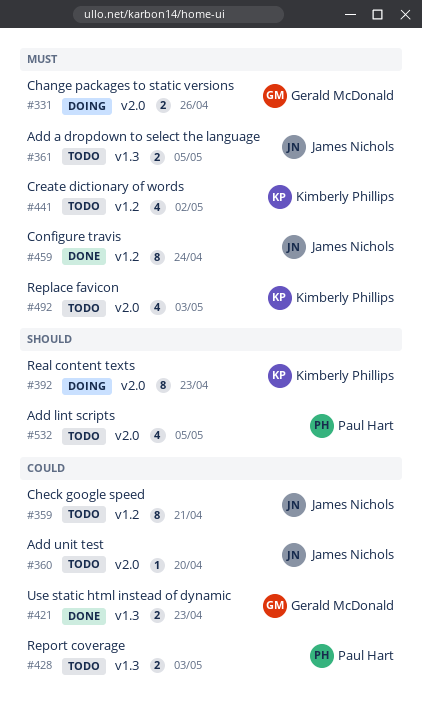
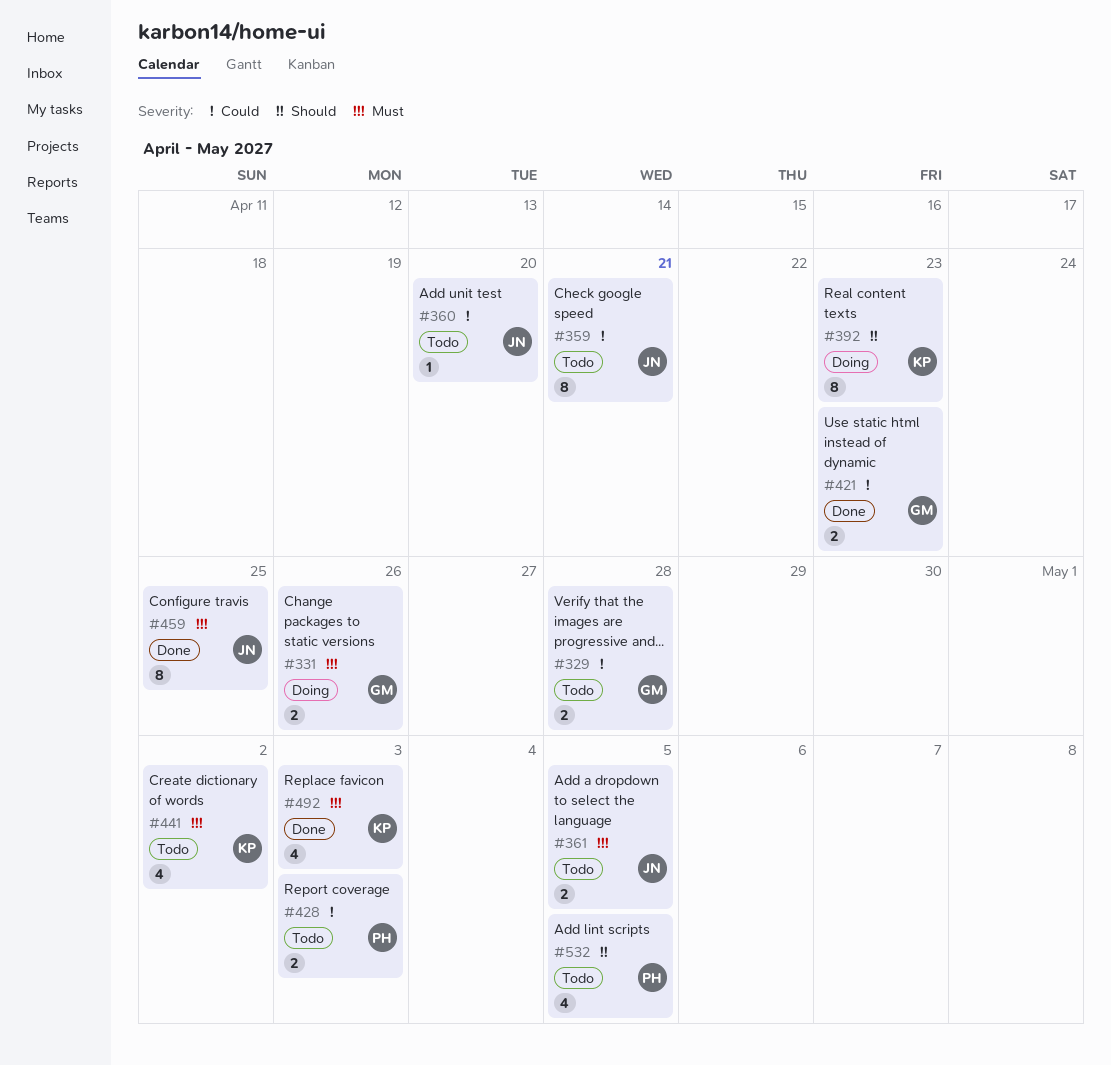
#329: none -> present
#459, due: Apr 24 -> Apr 25
#492, status: Todo -> Done

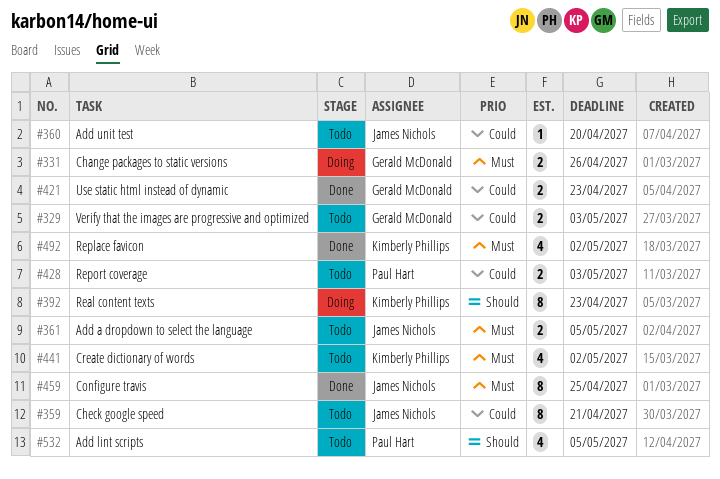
#329, due: Apr 28 -> May 3
#492, due: May 3 -> May 2

